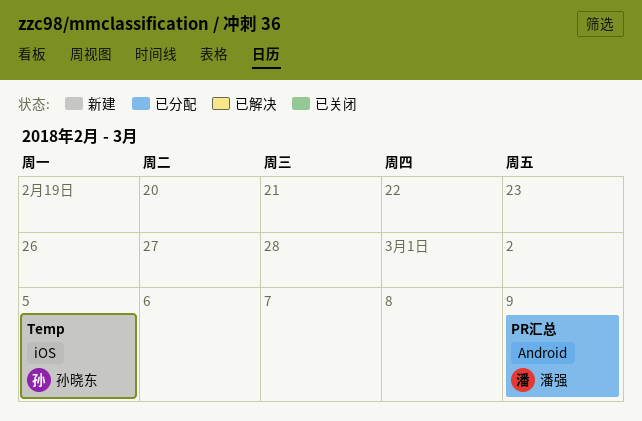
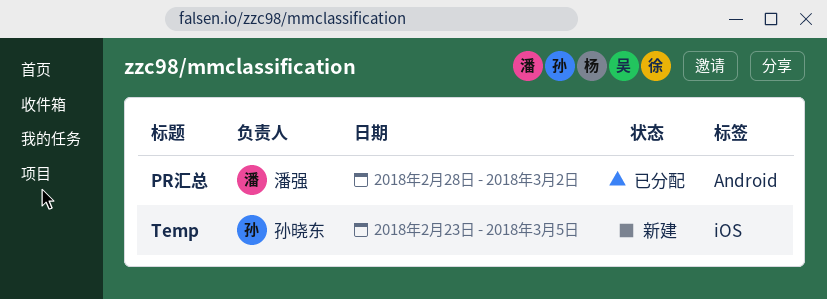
PR汇总, due: Mar 9 -> Mar 2

